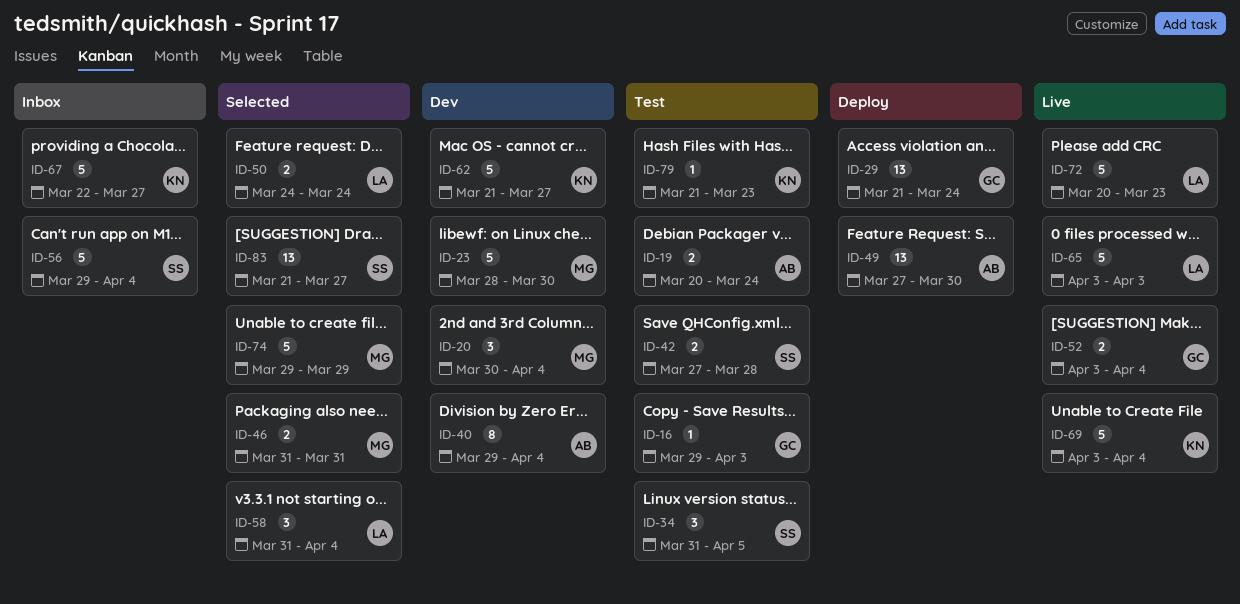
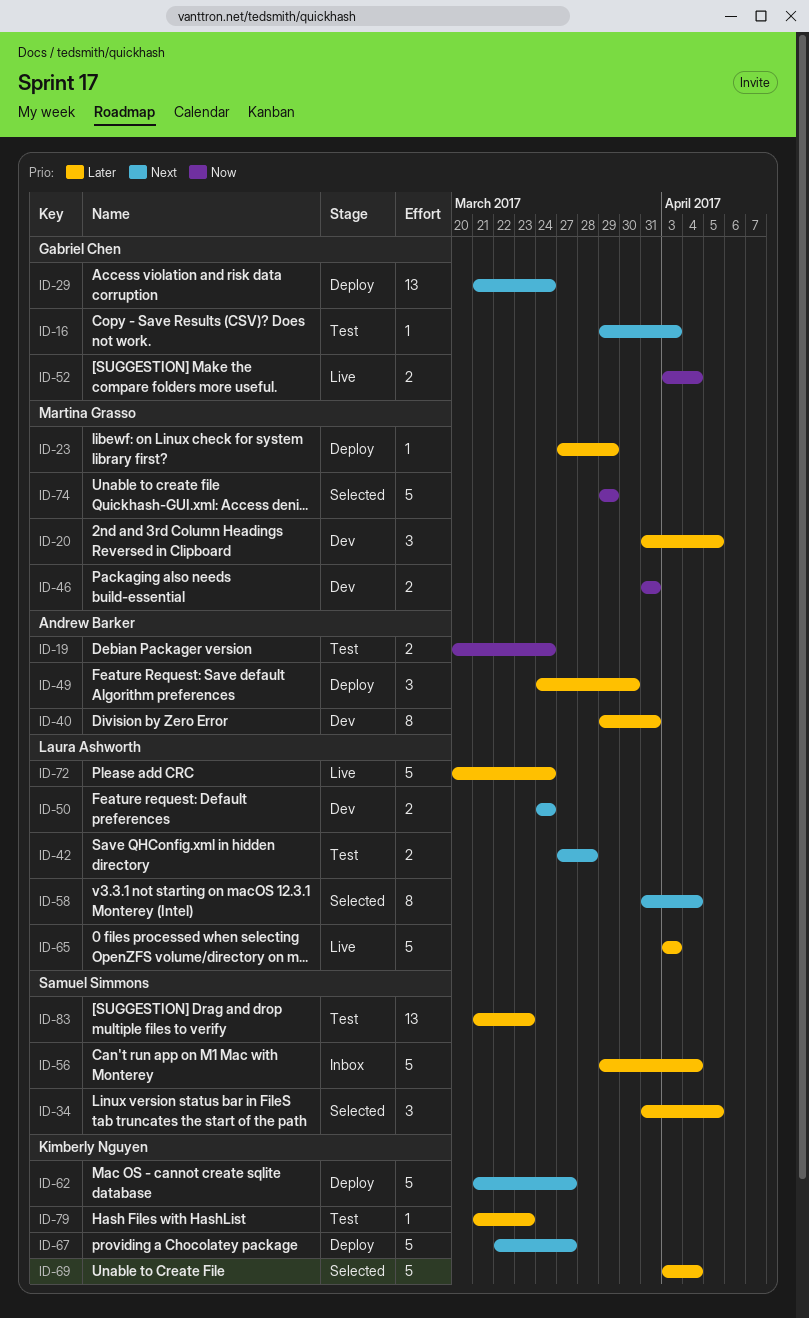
ID-20, start: Mar 30 -> Mar 31
ID-20, due: Apr 4 -> Apr 5
ID-23, status: Dev -> Deploy
ID-23, estimate: 5 -> 1
ID-23, start: Mar 28 -> Mar 27
ID-23, due: Mar 30 -> Mar 29
ID-34, status: Test -> Selected
ID-40, due: Apr 4 -> Mar 31
ID-42, owner: Samuel Simmons -> Laura Ashworth
ID-46, status: Selected -> Dev
ID-49, estimate: 13 -> 3
ID-49, start: Mar 27 -> Mar 24
ID-50, status: Selected -> Dev
ID-58, estimate: 3 -> 8
ID-62, status: Dev -> Deploy
ID-67, status: Inbox -> Deploy
ID-69, status: Live -> Selected
ID-72, due: Mar 23 -> Mar 24
ID-83, status: Selected -> Test
ID-83, due: Mar 27 -> Mar 23

